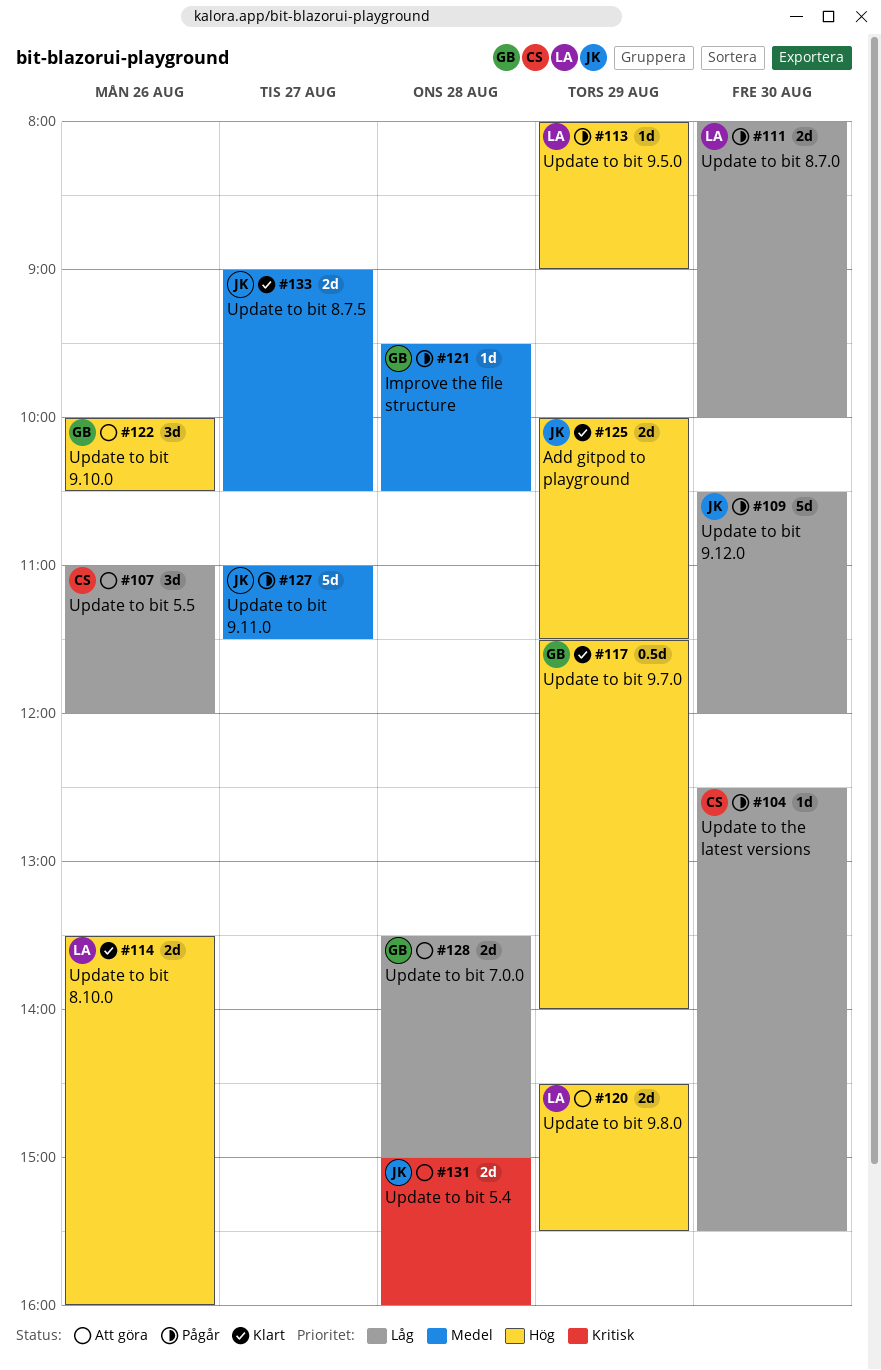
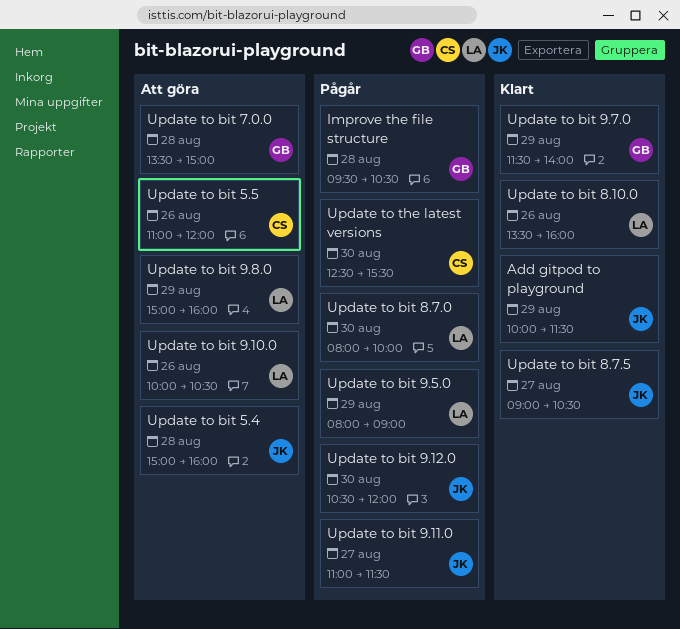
Update to bit 9.10.0, owner: GB -> LA
Update to bit 9.8.0, begins: 14:30 -> 15:00
Update to bit 9.8.0, ends: 15:30 -> 16:00

